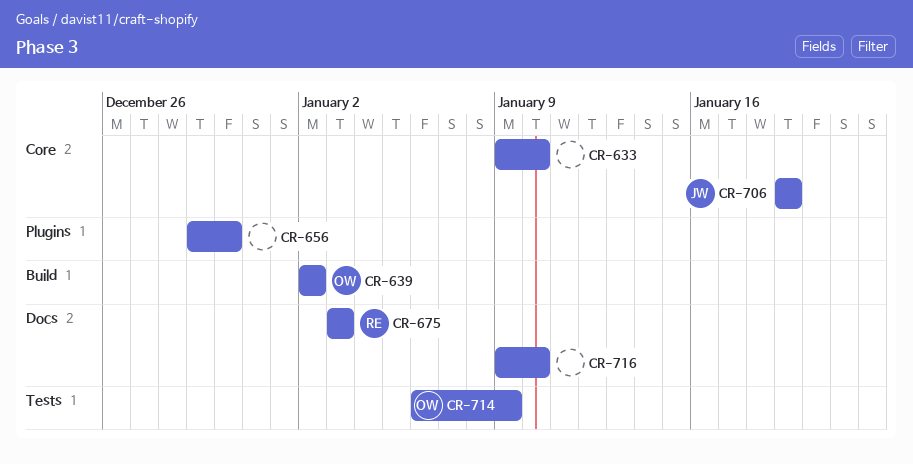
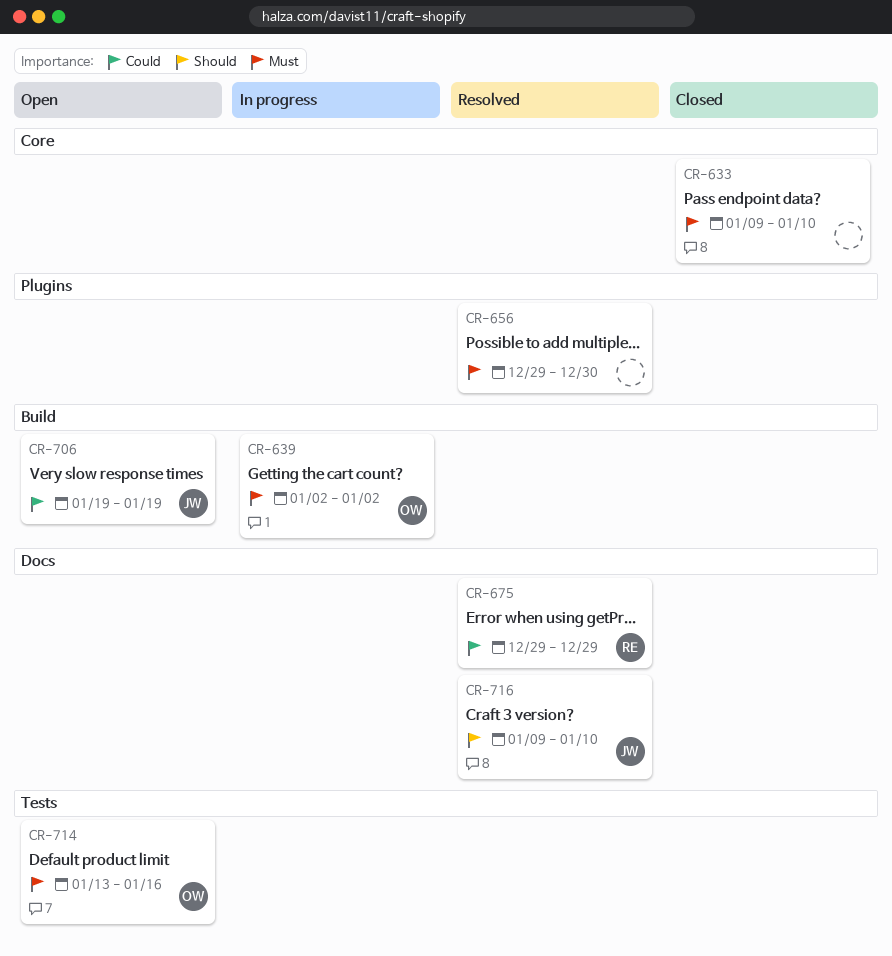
CR-675, start: Jan 3 -> Dec 29
CR-675, due: Jan 3 -> Dec 29
CR-706, label: Core -> Build
CR-714, start: Jan 6 -> Jan 13
CR-714, due: Jan 9 -> Jan 16
CR-716, owner: none -> JW

